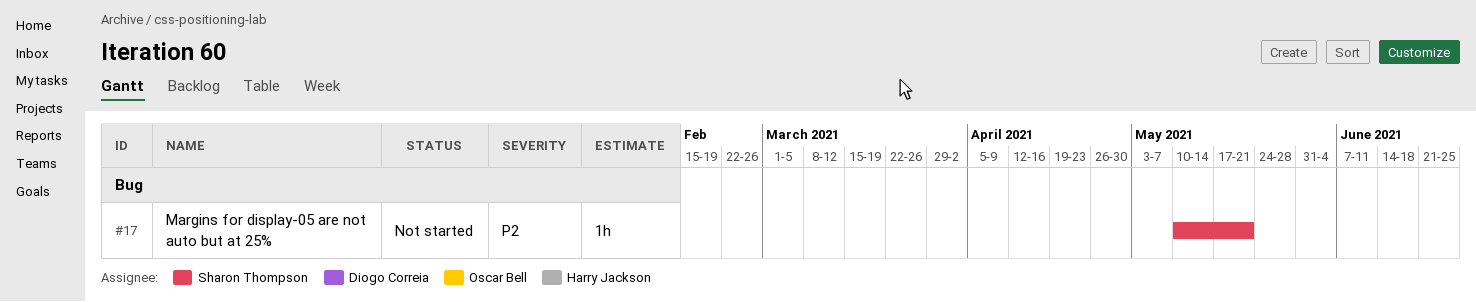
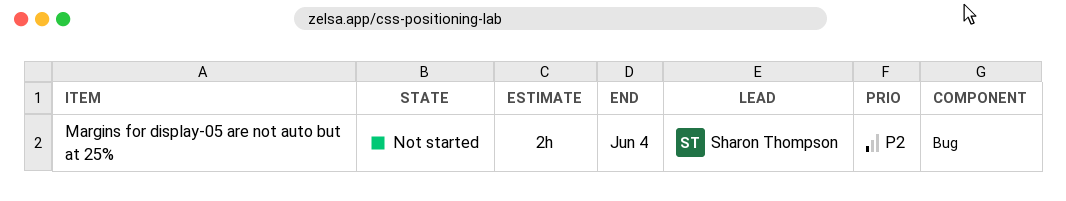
Margins for display-05 are not auto but at 25%, estimate: 1h -> 2h
Margins for display-05 are not auto but at 25%, due: May 21 -> Jun 4

